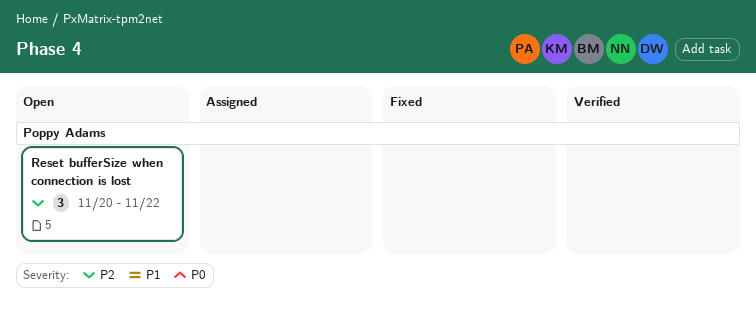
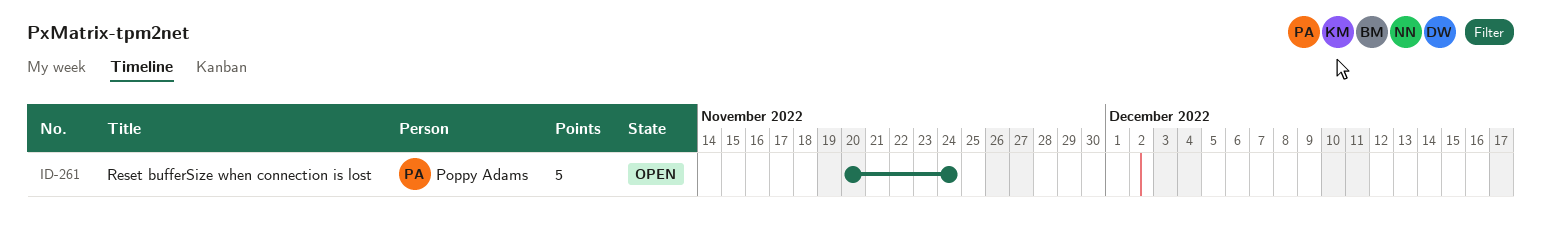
Reset bufferSize when connection is lost, estimate: 3 -> 5
Reset bufferSize when connection is lost, due: Nov 22 -> Nov 24

